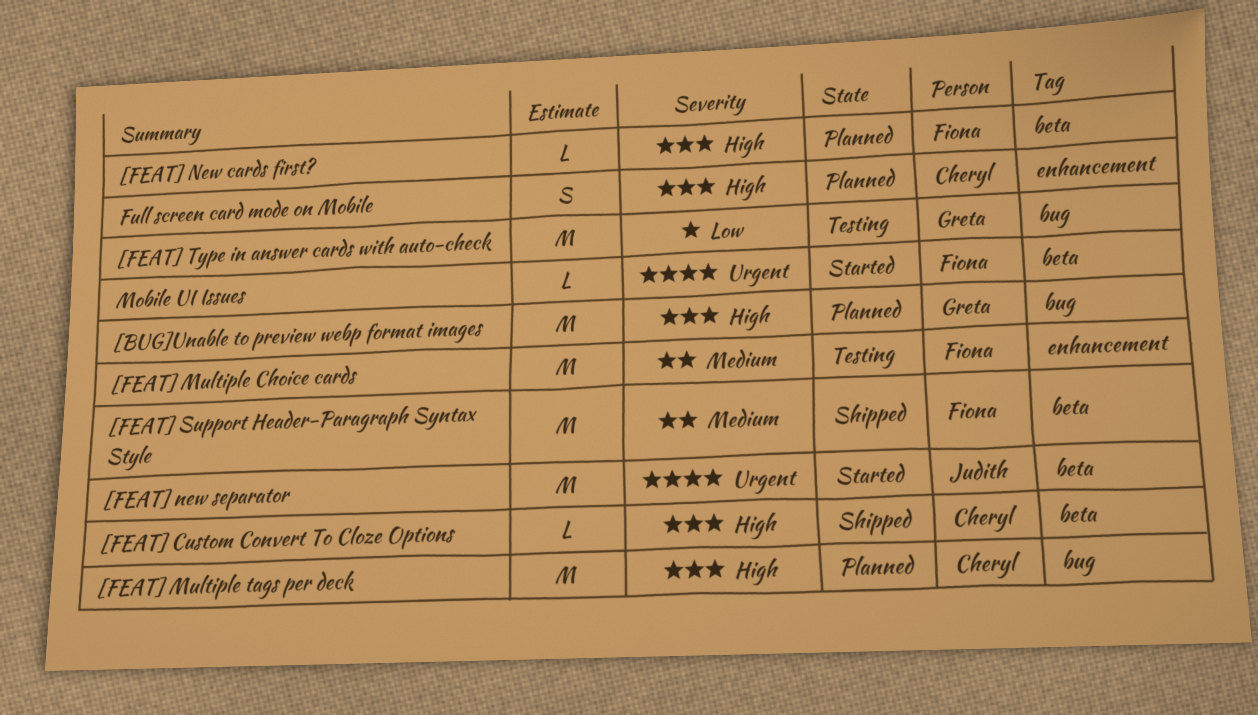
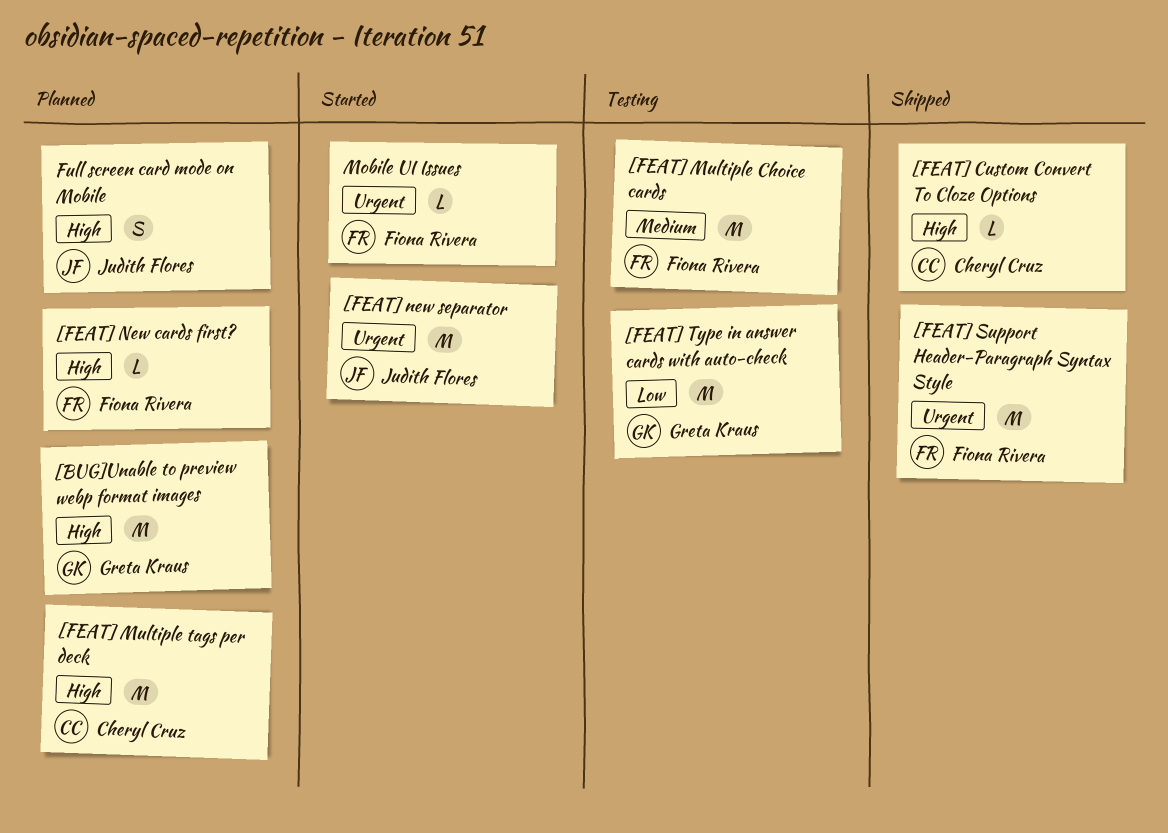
[FEAT] Support Header-Paragraph Syntax Style, priority: Medium -> Urgent
Full screen card mode on Mobile, owner: Cheryl Cruz -> Judith Flores

